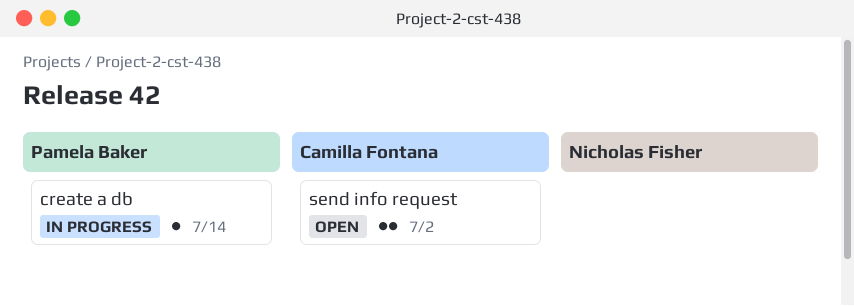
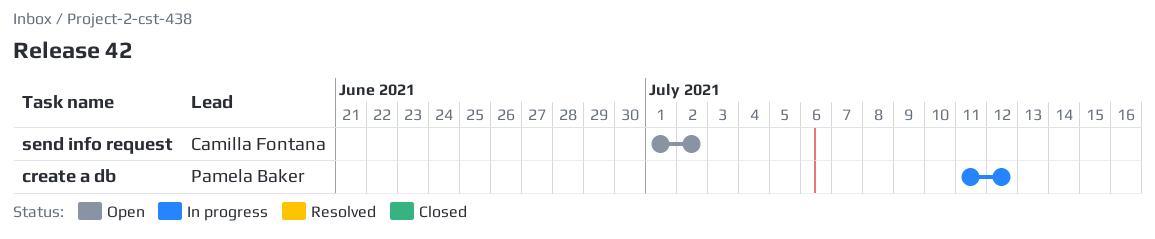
create a db, due: Jul 14 -> Jul 12

